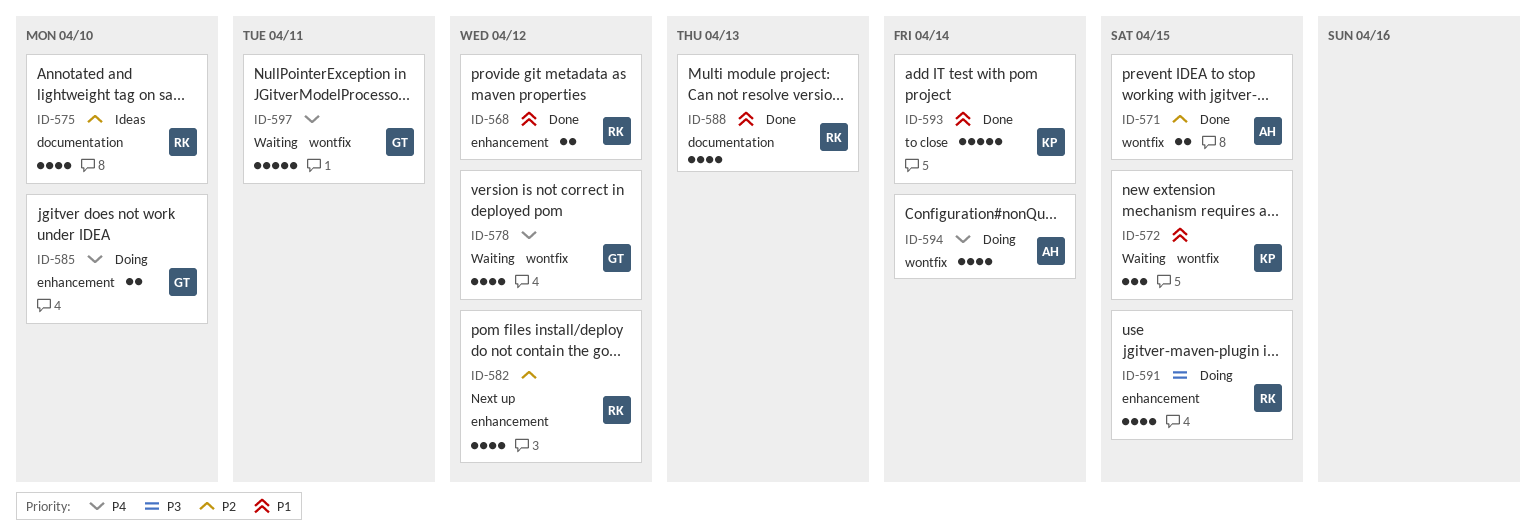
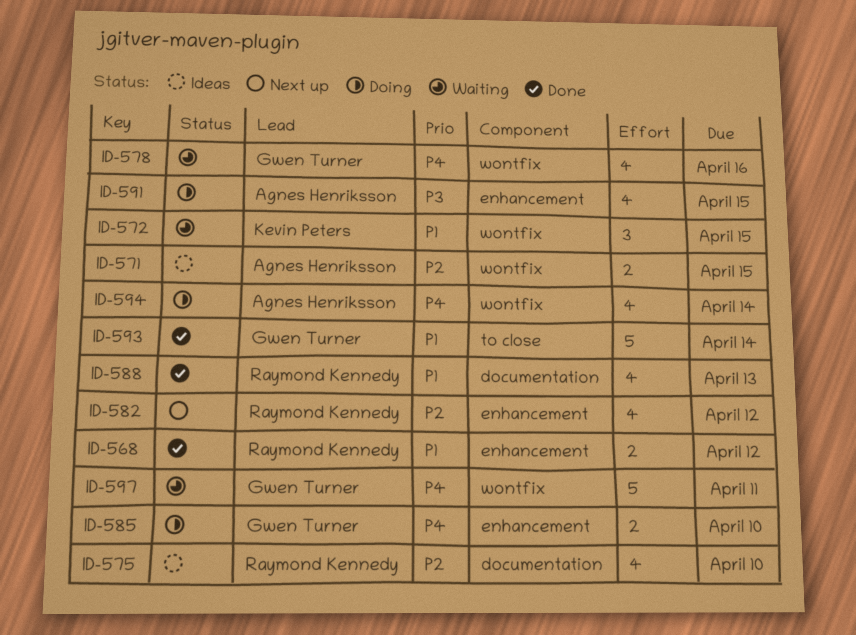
ID-571, status: Done -> Ideas
ID-578, due: Apr 12 -> Apr 16
ID-591, owner: Raymond Kennedy -> Agnes Henriksson
ID-593, owner: Kevin Peters -> Gwen Turner

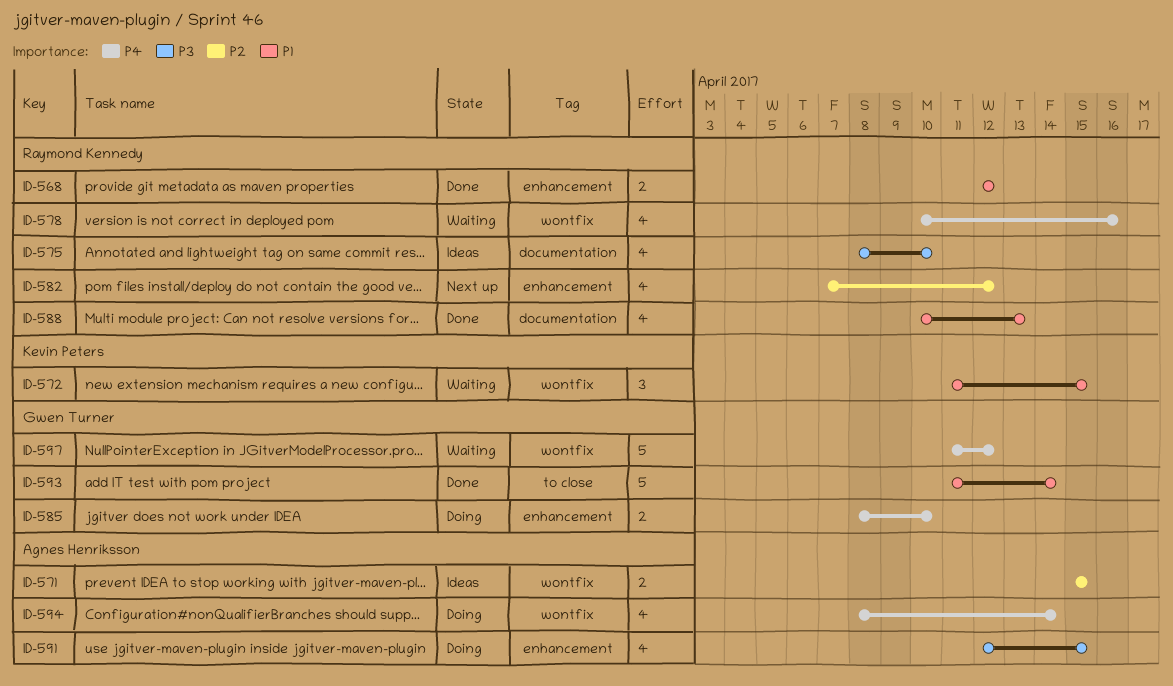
ID-575, priority: P2 -> P3
ID-578, owner: Gwen Turner -> Raymond Kennedy
ID-597, due: Apr 11 -> Apr 12

